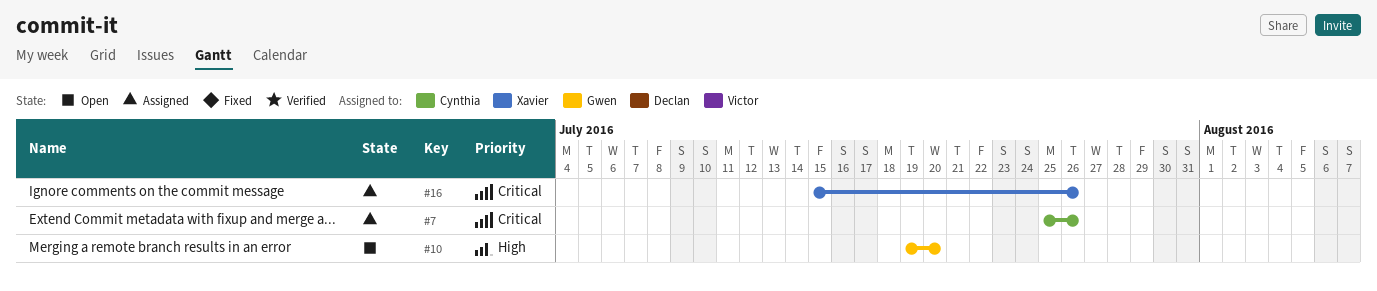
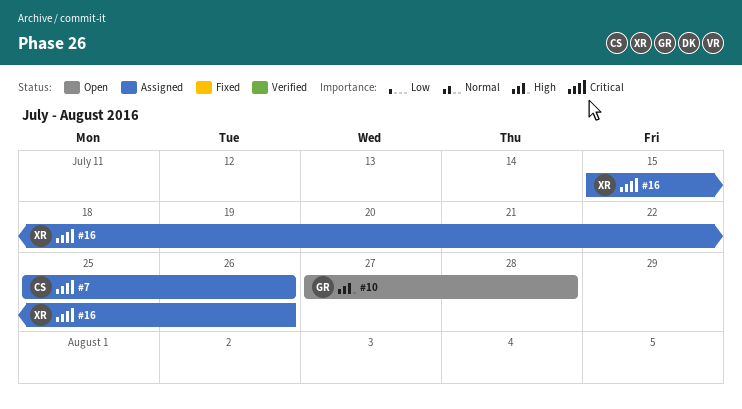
#10, start: Jul 19 -> Jul 27
#10, due: Jul 20 -> Jul 28

